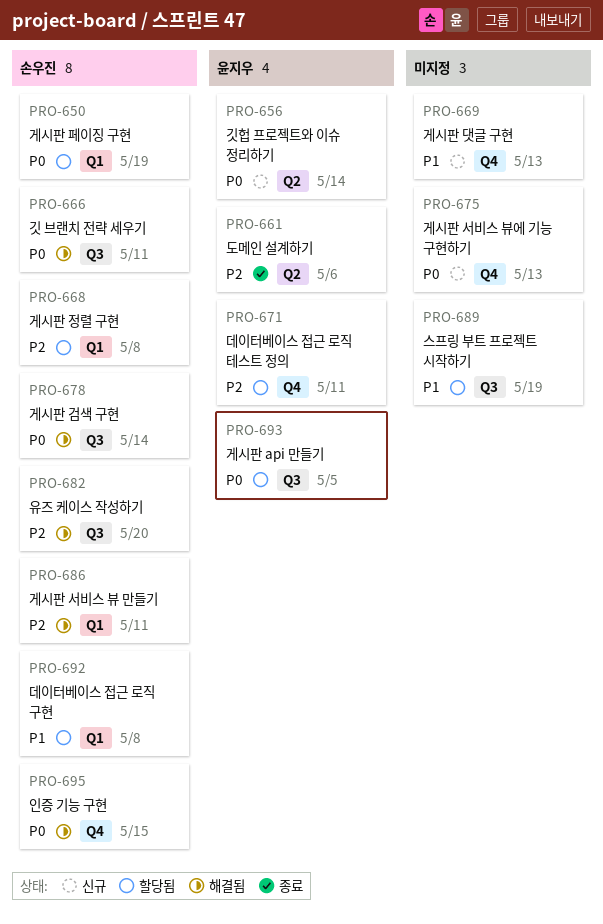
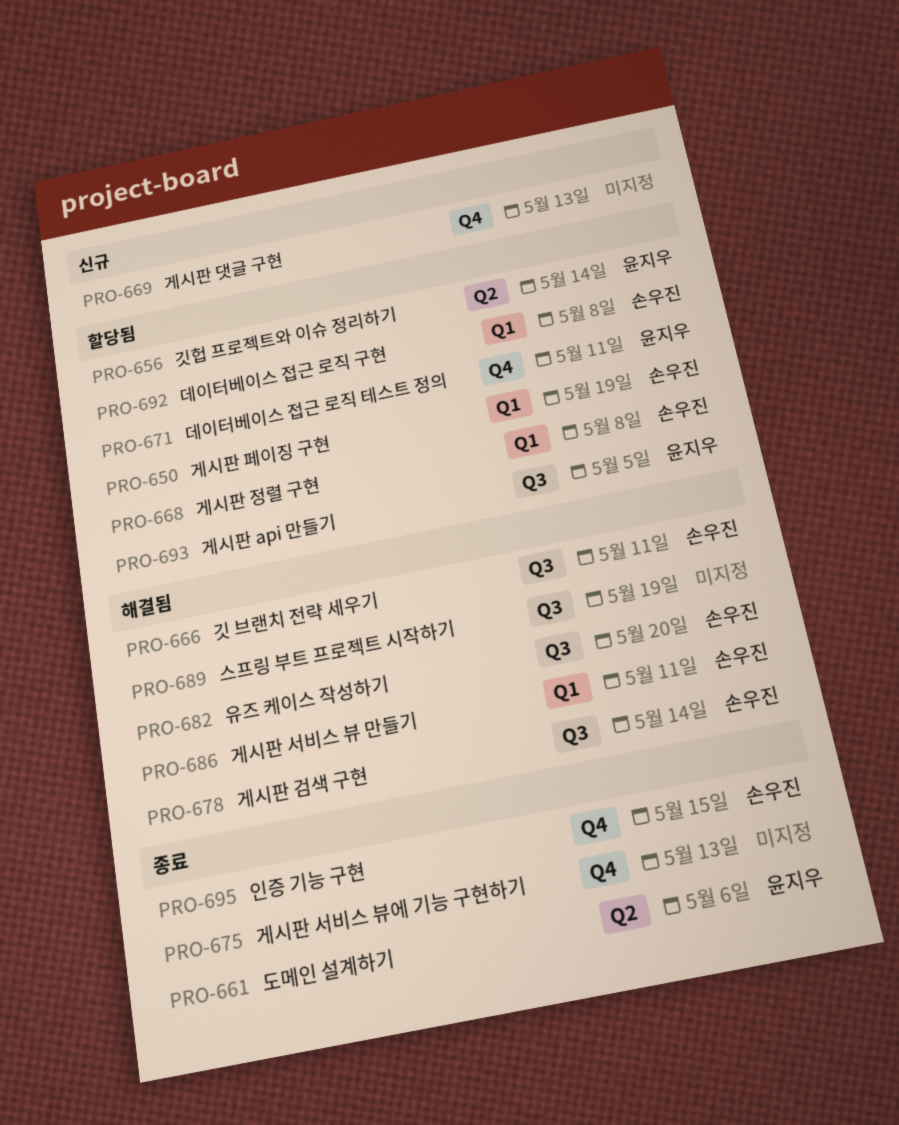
PRO-656, status: 신규 -> 할당됨
PRO-675, status: 신규 -> 종료
PRO-689, status: 할당됨 -> 해결됨
PRO-695, status: 해결됨 -> 종료

